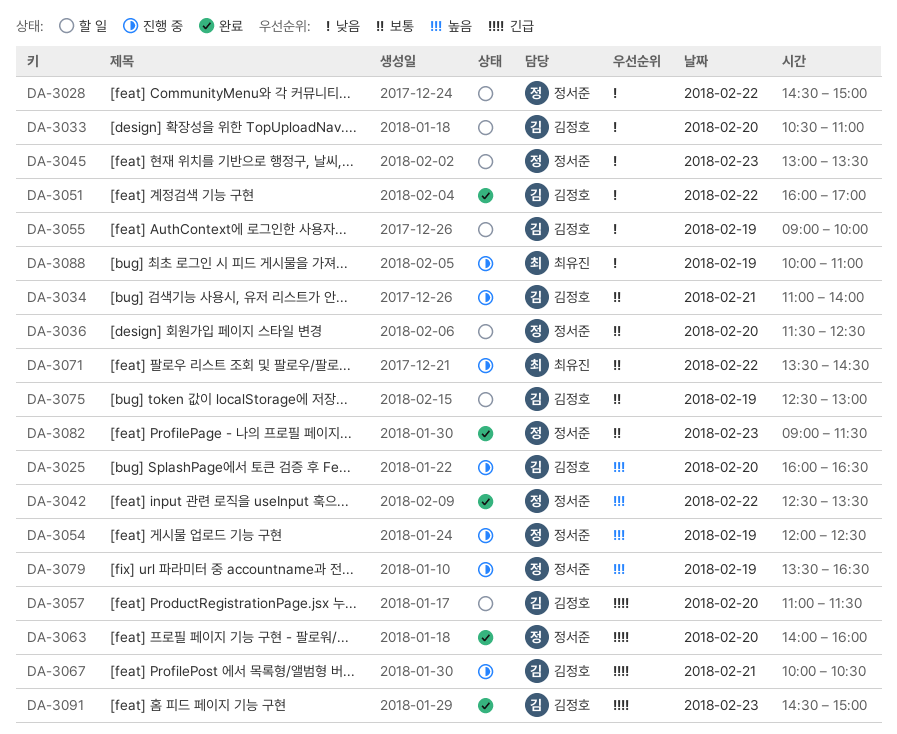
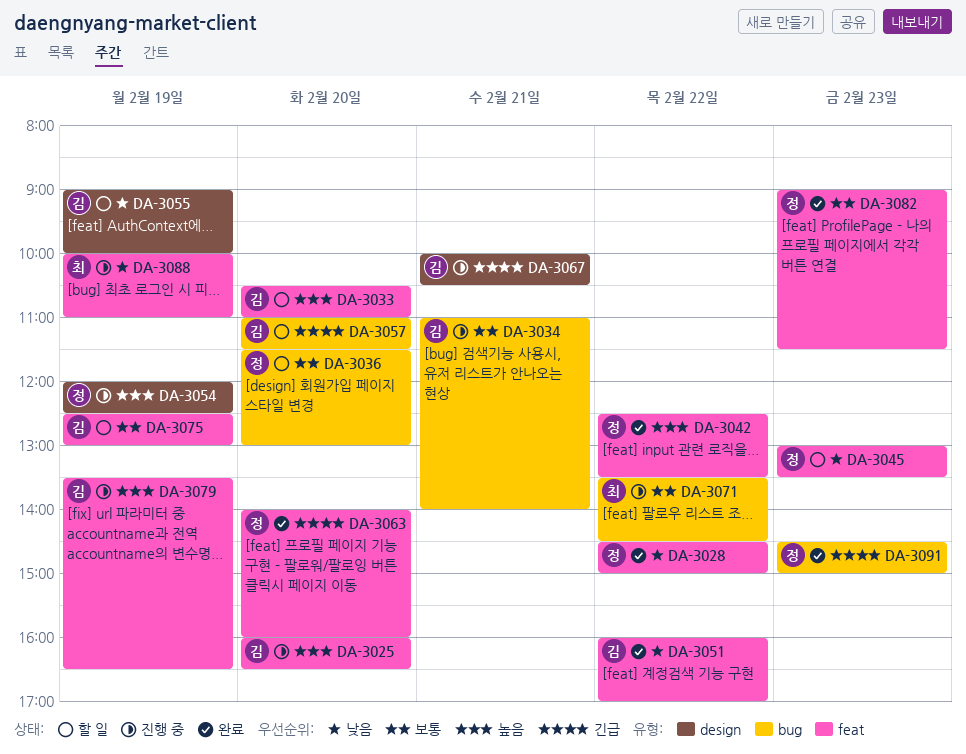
DA-3028, status: 할 일 -> 완료
DA-3033, priority: 낮음 -> 높음
DA-3036, ends: 12:30 -> 13:00
DA-3079, owner: 정서준 -> 김정호
DA-3091, owner: 김정호 -> 정서준

